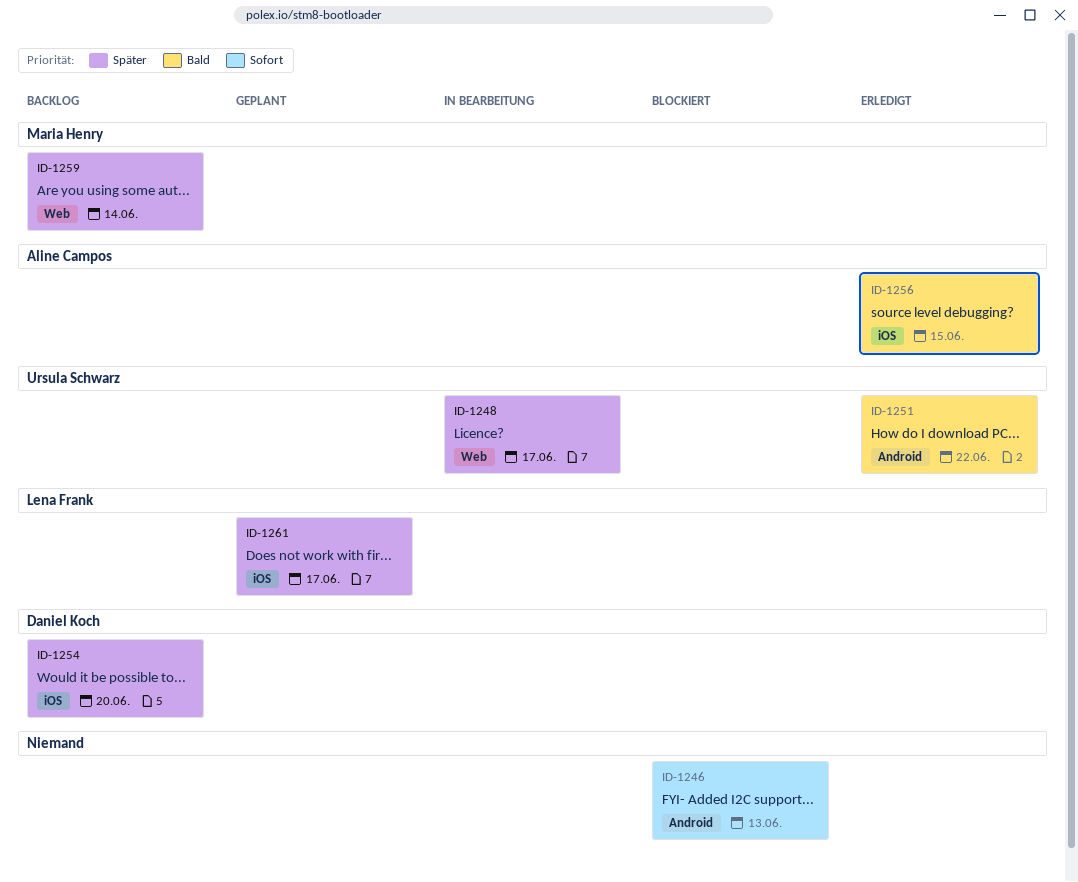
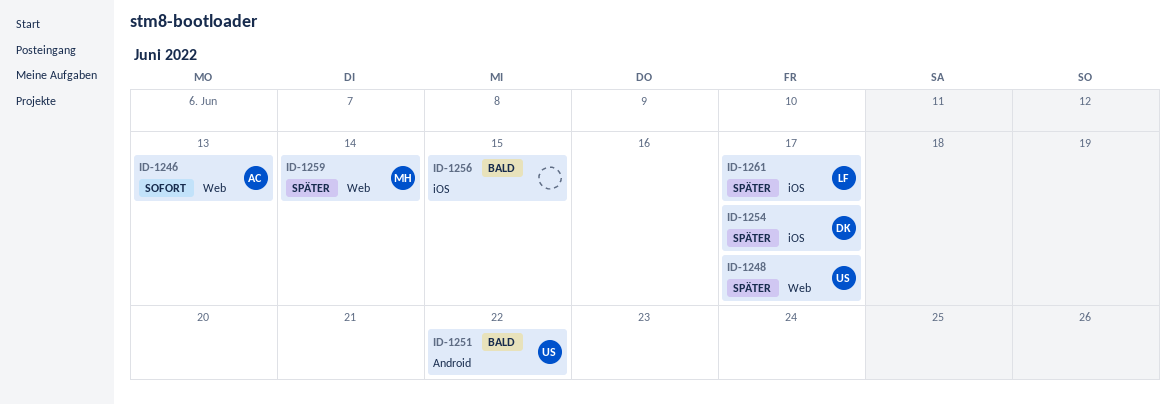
ID-1246, owner: none -> Aline Campos
ID-1246, label: Android -> Web
ID-1254, due: Jun 20 -> Jun 17
ID-1256, owner: Aline Campos -> none

